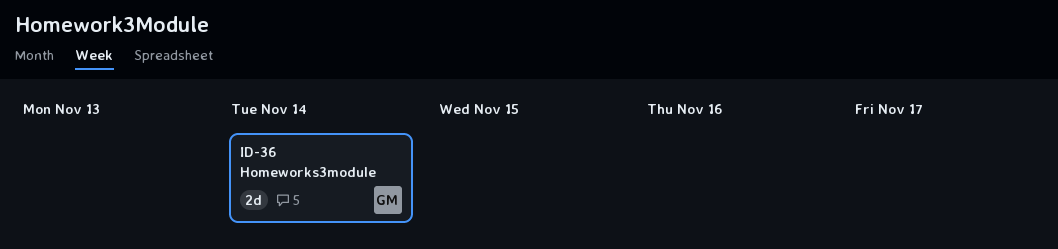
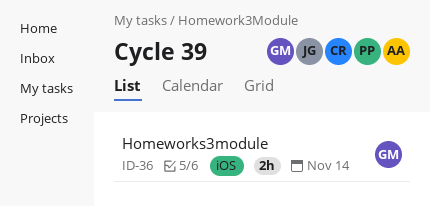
ID-36, estimate: 2d -> 2h

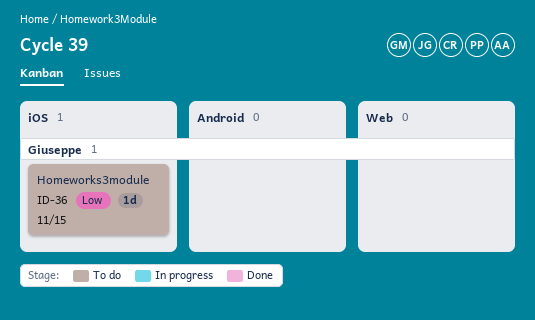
ID-36, estimate: 2h -> 1d
ID-36, due: Nov 14 -> Nov 15

